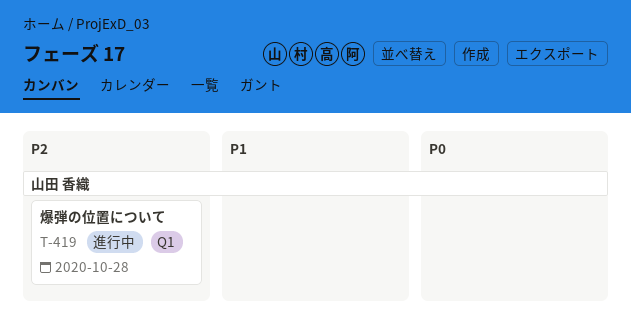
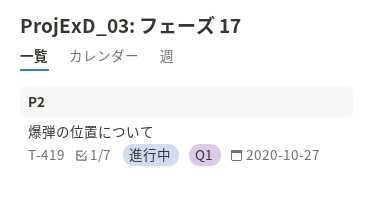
T-419, due: Oct 28 -> Oct 27

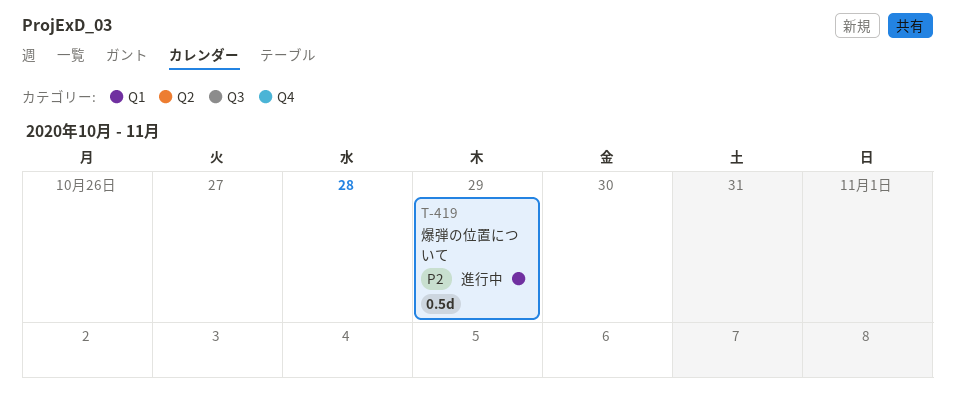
T-419, due: Oct 27 -> Oct 29

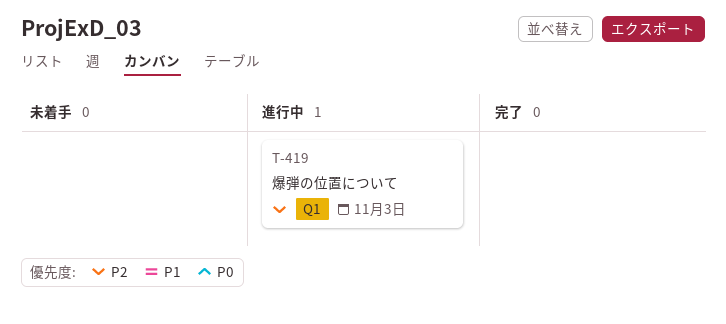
T-419, due: Oct 29 -> Nov 3

